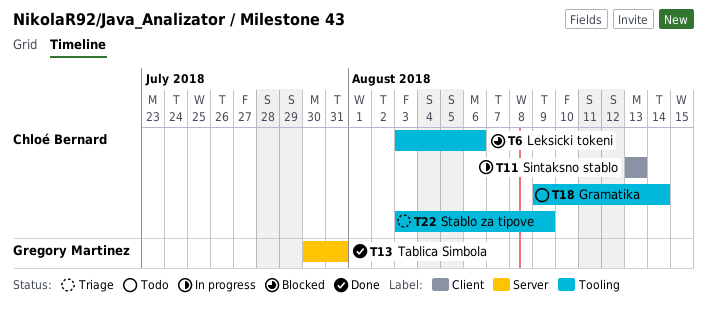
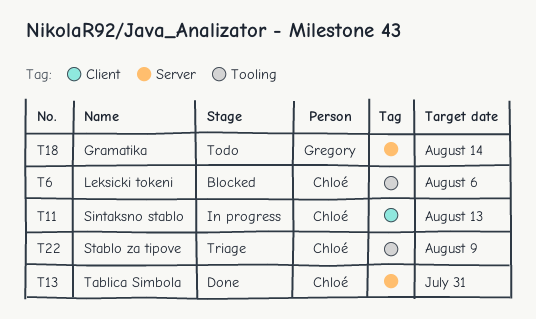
T13, owner: Gregory Martinez -> Chloé Bernard
T18, owner: Chloé Bernard -> Gregory Martinez
T18, label: Tooling -> Server

